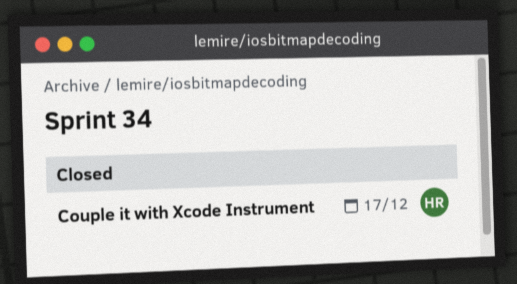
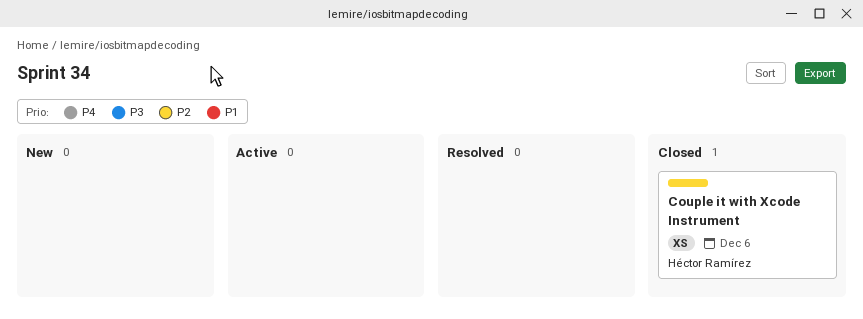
Couple it with Xcode Instrument, due: Dec 17 -> Dec 6

